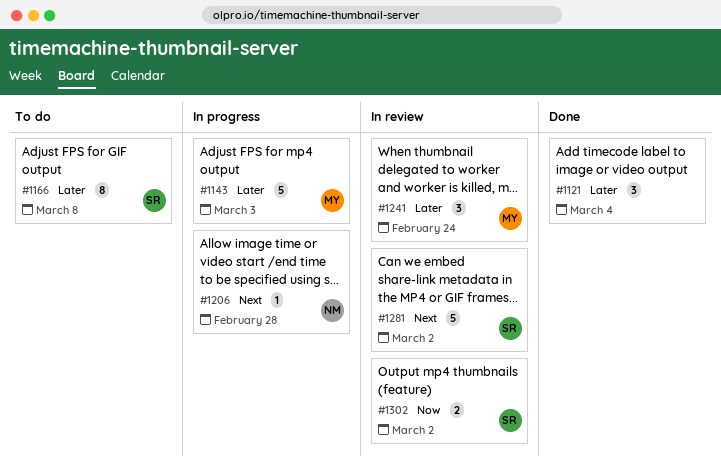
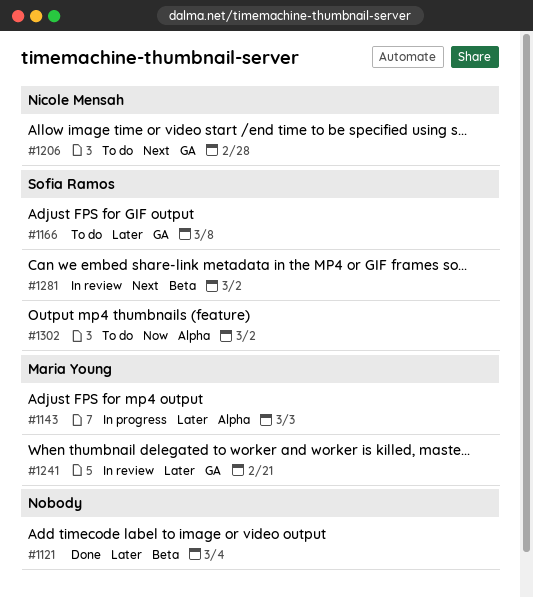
#1206, status: In progress -> To do
#1241, due: Feb 24 -> Feb 21
#1302, status: In review -> To do

